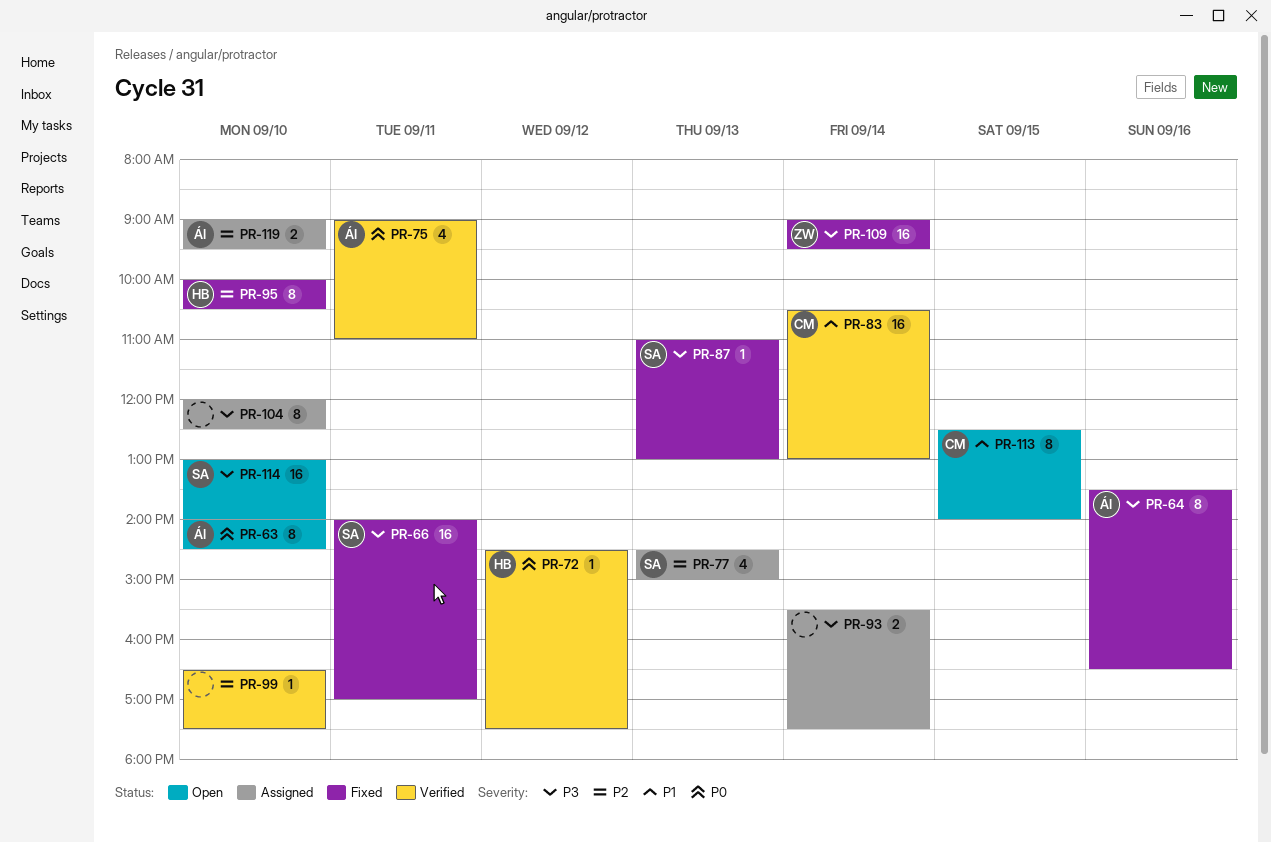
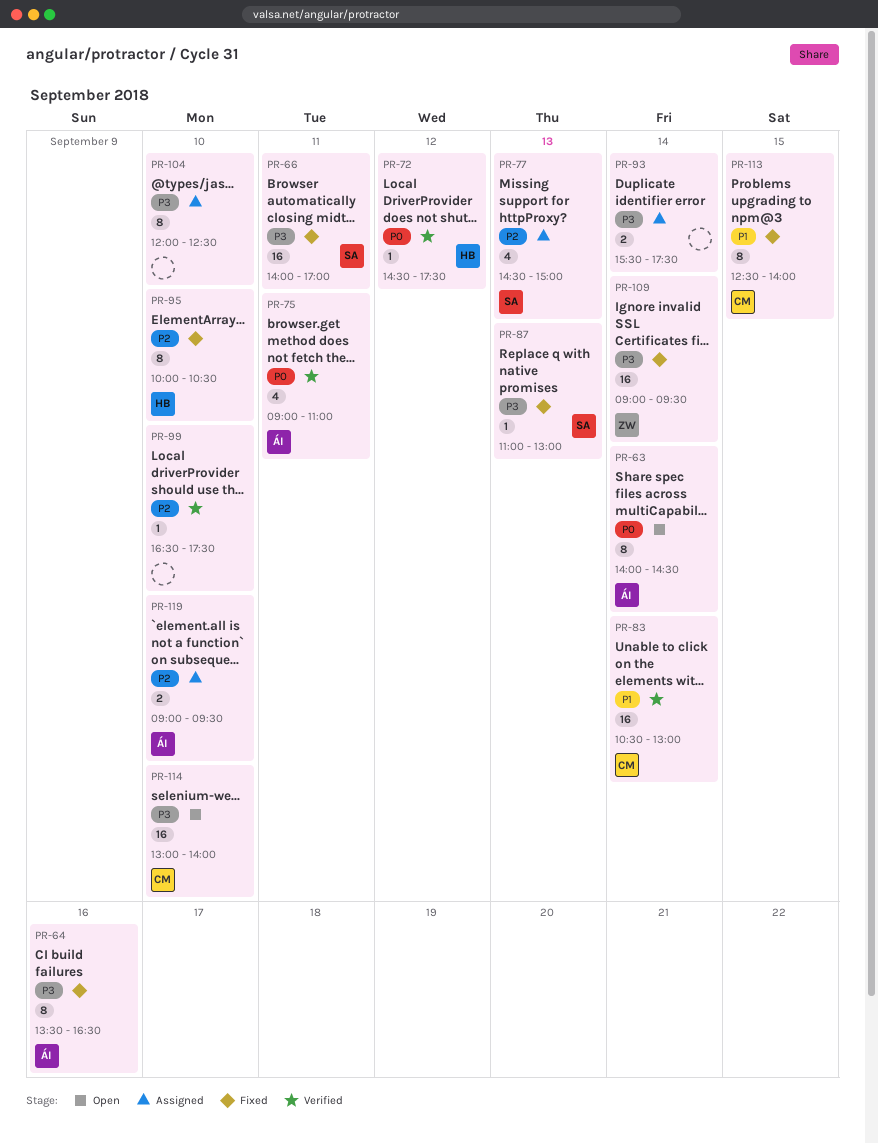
PR-63, day: Sep 10 -> Sep 14
PR-113, status: Open -> Fixed
PR-114, owner: SA -> CM

